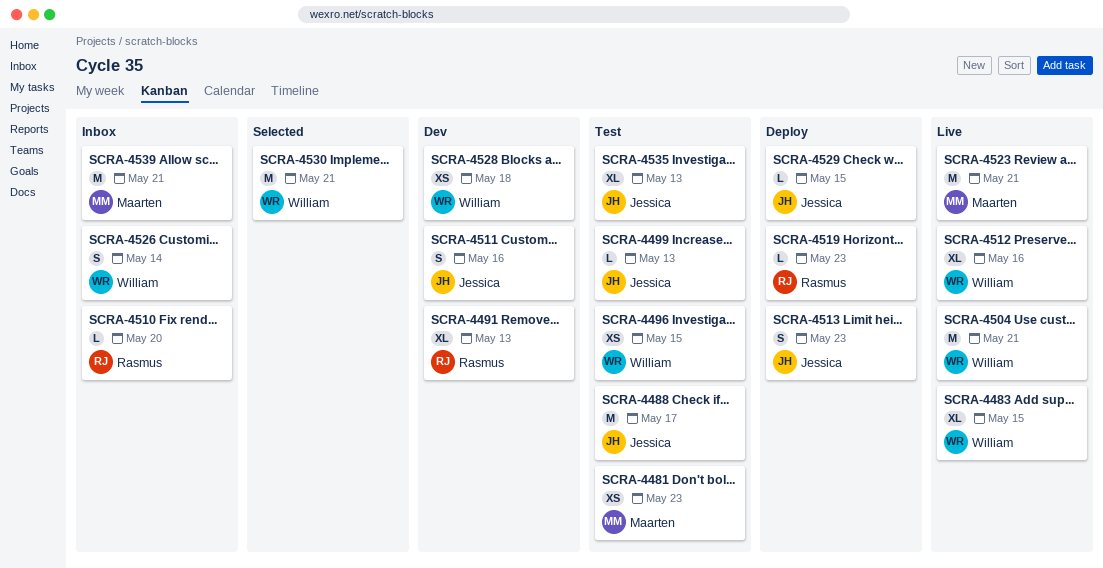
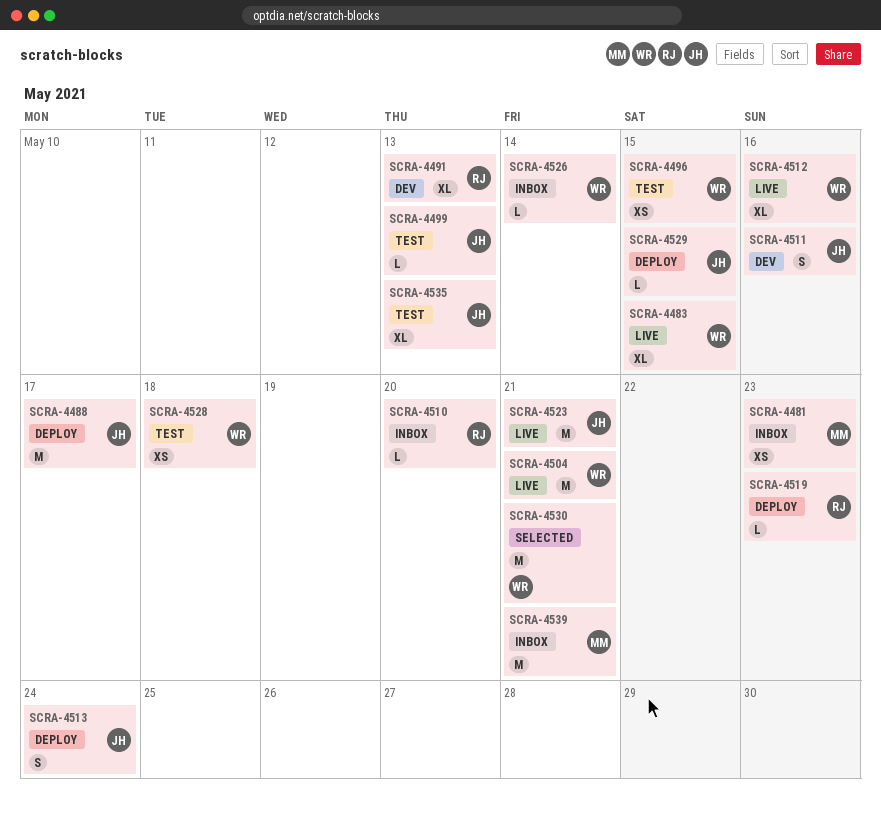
SCRA-4481, status: Test -> Inbox
SCRA-4488, status: Test -> Deploy
SCRA-4513, due: May 23 -> May 24
SCRA-4523, owner: Maarten -> Jessica
SCRA-4526, estimate: S -> L
SCRA-4528, status: Dev -> Test

